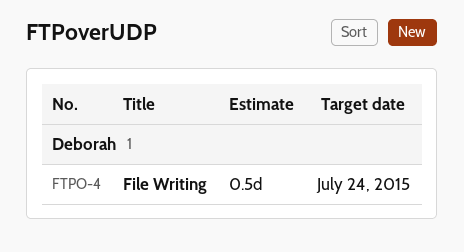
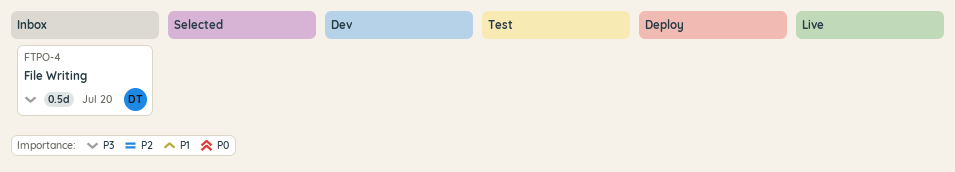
FTPO-4, due: Jul 24 -> Jul 20

